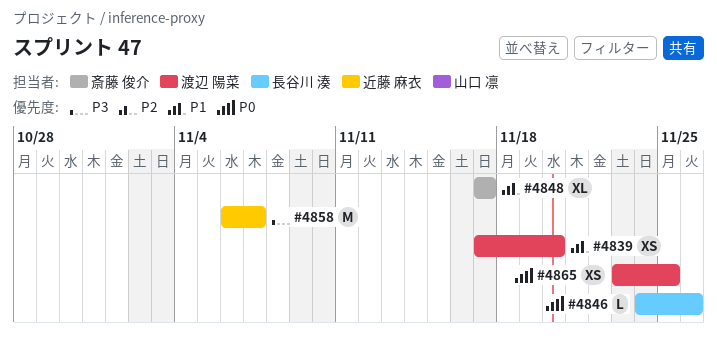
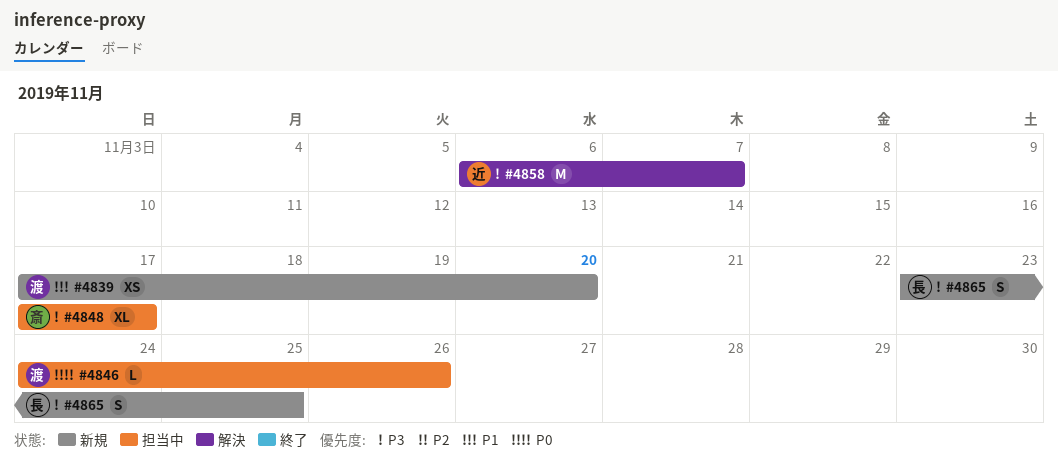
#4846, owner: 長谷川 湊 -> 渡辺 陽菜
#4848, priority: P1 -> P3
#4865, owner: 渡辺 陽菜 -> 長谷川 湊
#4865, priority: P0 -> P3
#4865, estimate: XS -> S

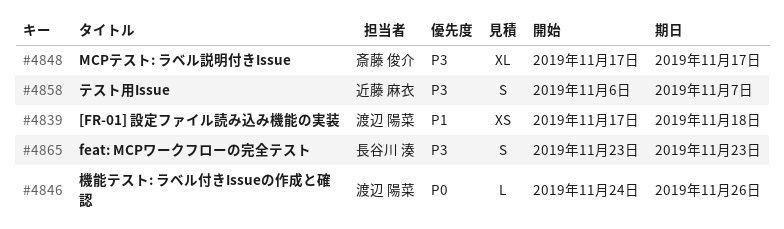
#4839, due: Nov 20 -> Nov 18
#4858, estimate: M -> S
#4865, due: Nov 25 -> Nov 23

